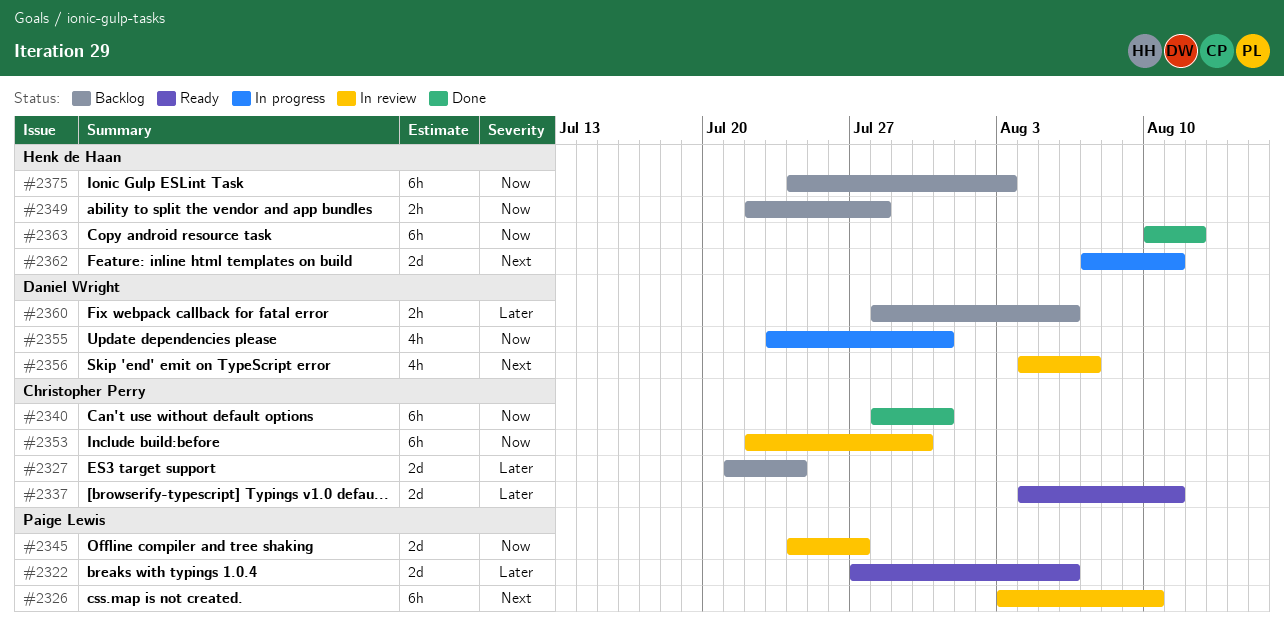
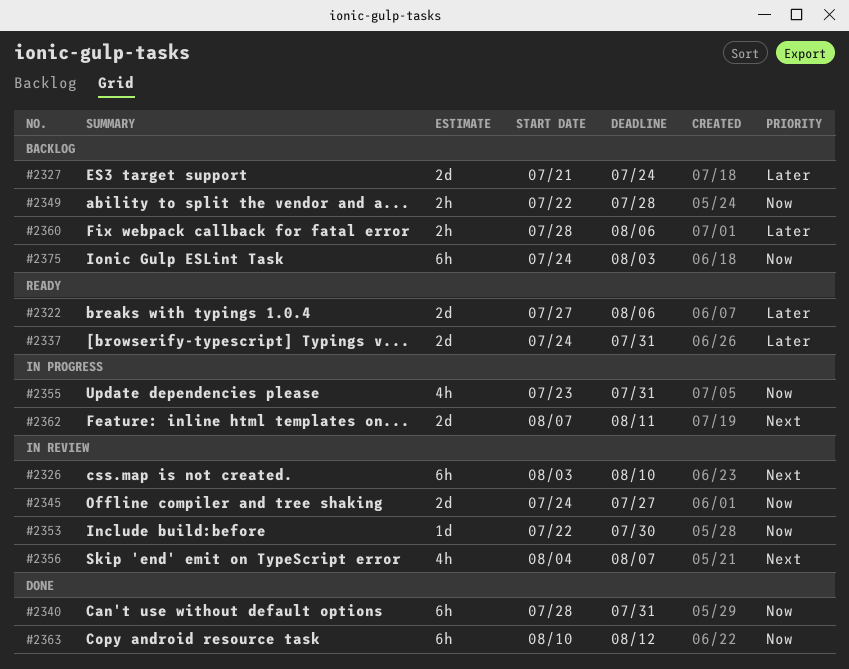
#2337, start: Aug 4 -> Jul 24
#2337, due: Aug 11 -> Jul 31
#2353, estimate: 6h -> 1d

